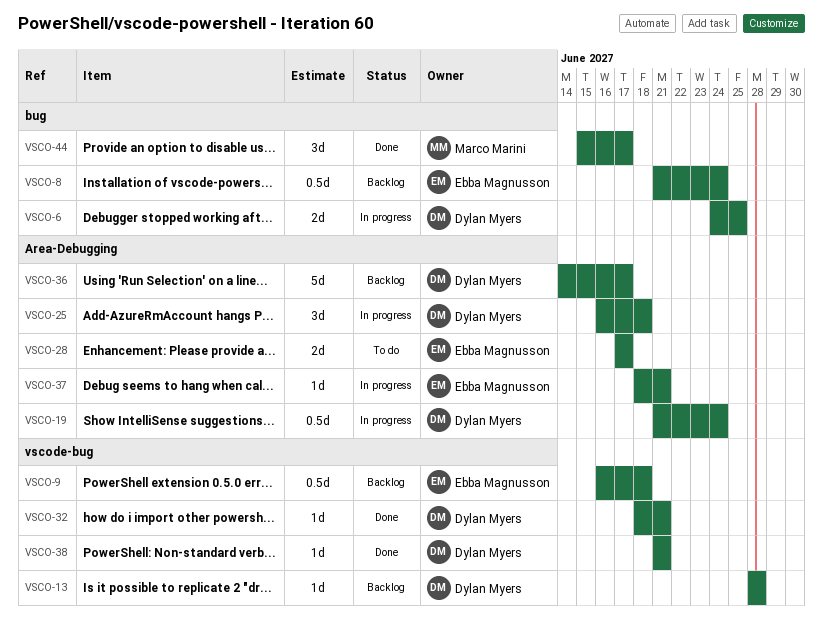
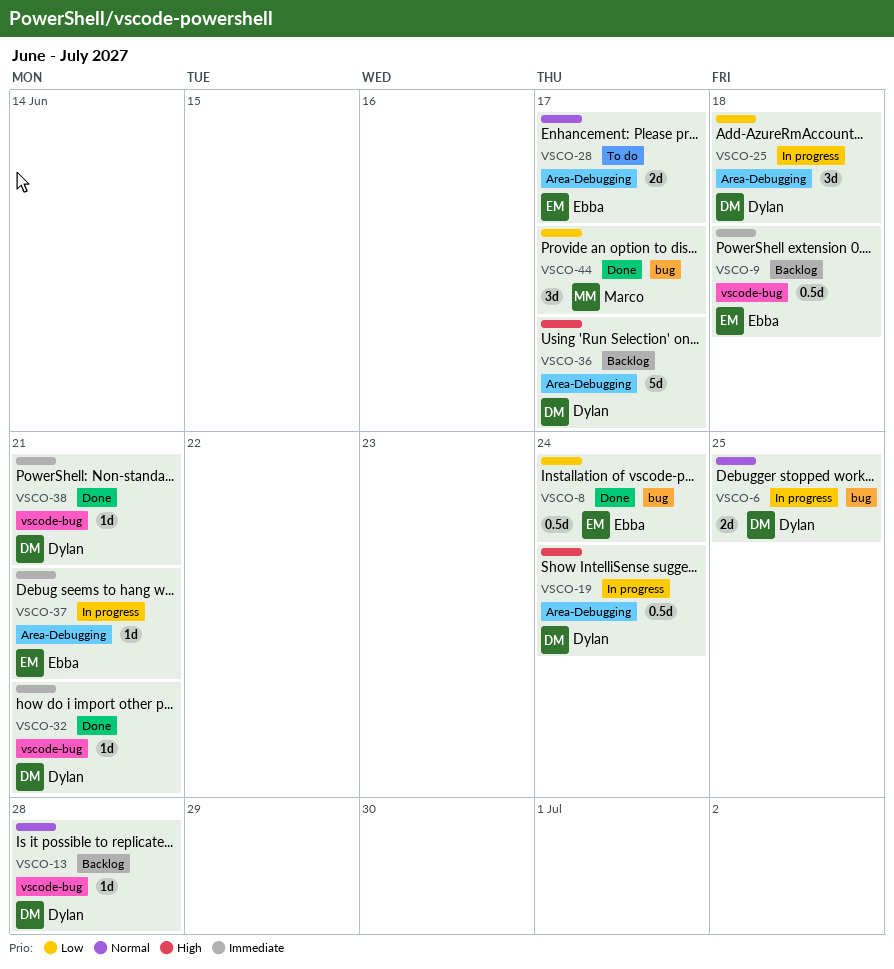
VSCO-8, status: Backlog -> Done

